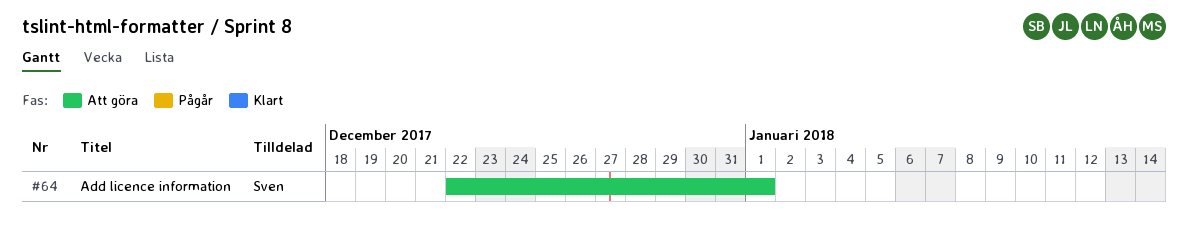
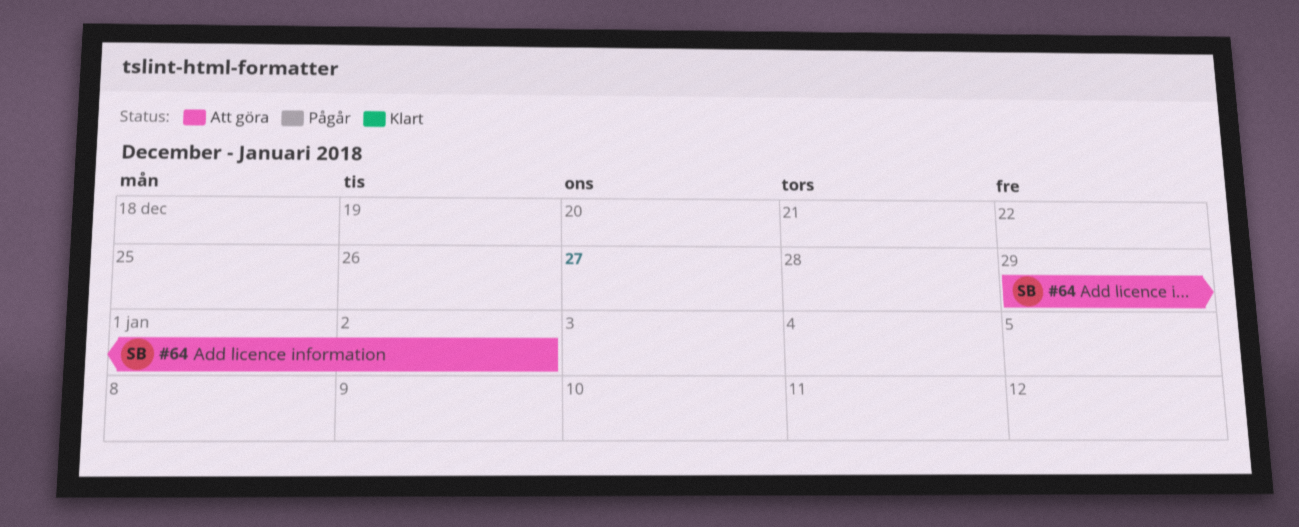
#64, start: Dec 22 -> Dec 29
#64, due: Jan 1 -> Jan 2

